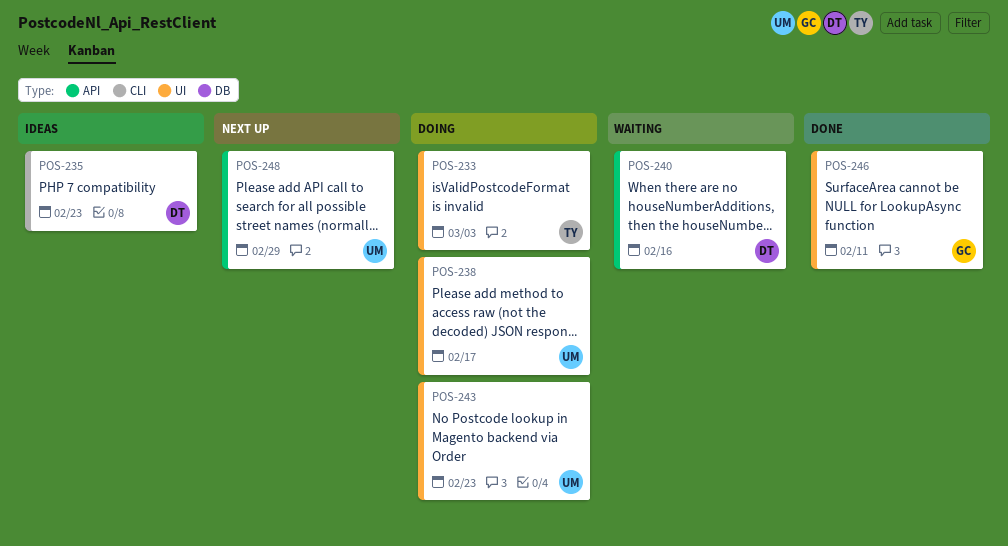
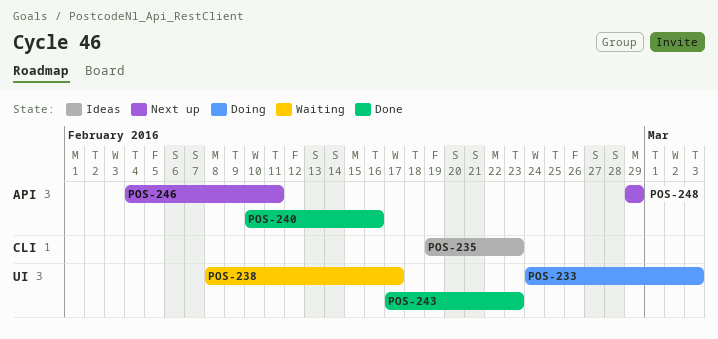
POS-238, status: Doing -> Waiting
POS-240, status: Waiting -> Done
POS-243, status: Doing -> Done
POS-246, status: Done -> Next up
POS-246, label: UI -> API

